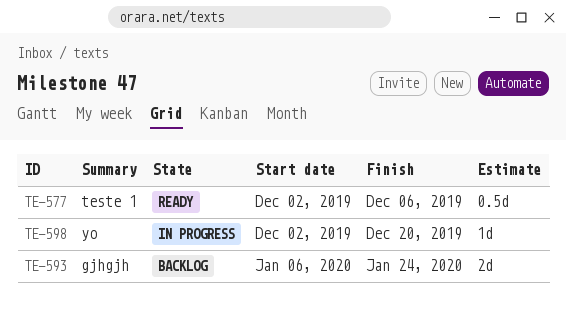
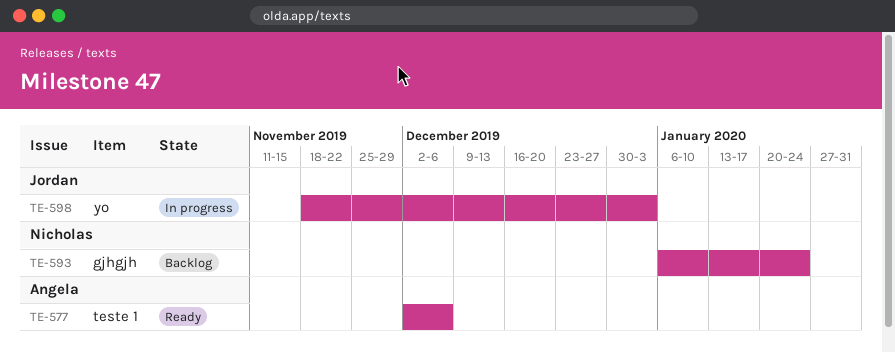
TE-598, start: Dec 2 -> Nov 18
TE-598, due: Dec 20 -> Jan 3

